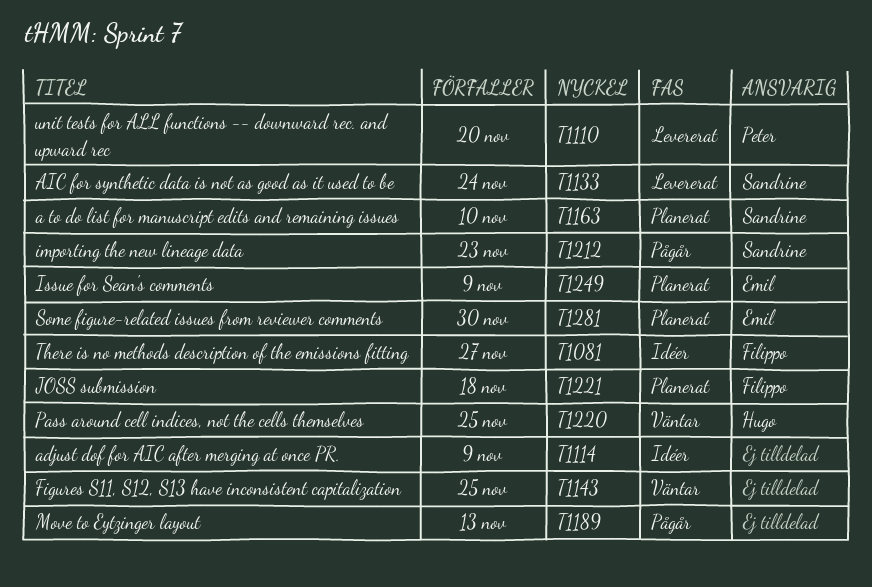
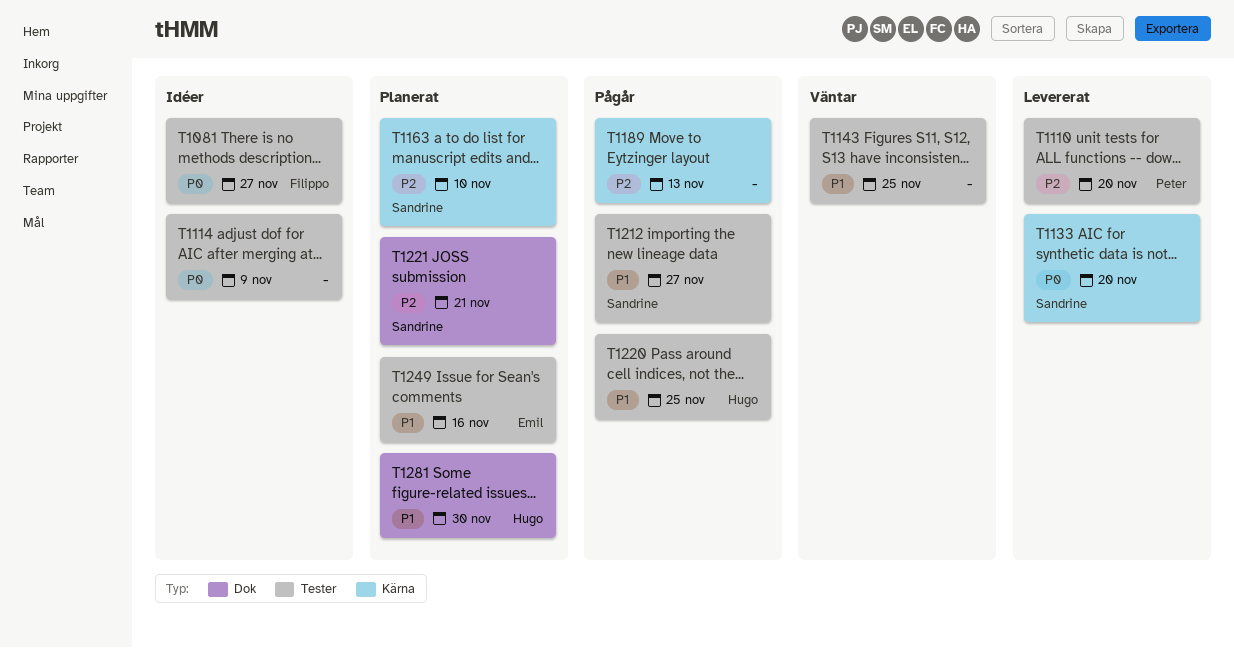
T1133, due: Nov 24 -> Nov 20
T1212, due: Nov 23 -> Nov 27
T1220, status: Väntar -> Pågår
T1221, owner: Filippo -> Sandrine
T1221, due: Nov 18 -> Nov 21
T1249, due: Nov 9 -> Nov 16
T1281, owner: Emil -> Hugo

